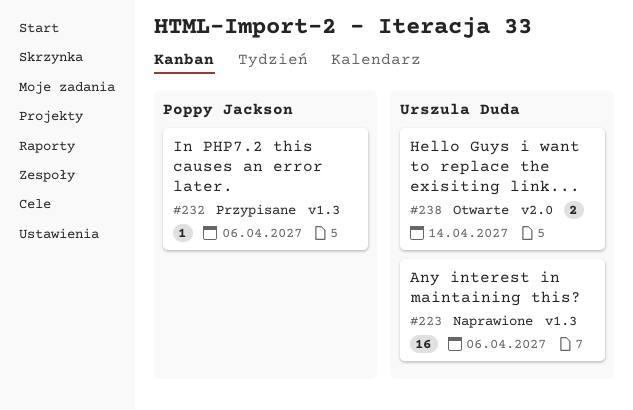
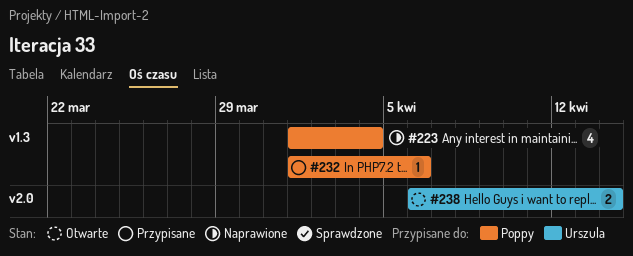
#223, owner: Urszula Duda -> Poppy Jackson
#223, estimate: 16 -> 4
#223, due: Apr 6 -> Apr 4

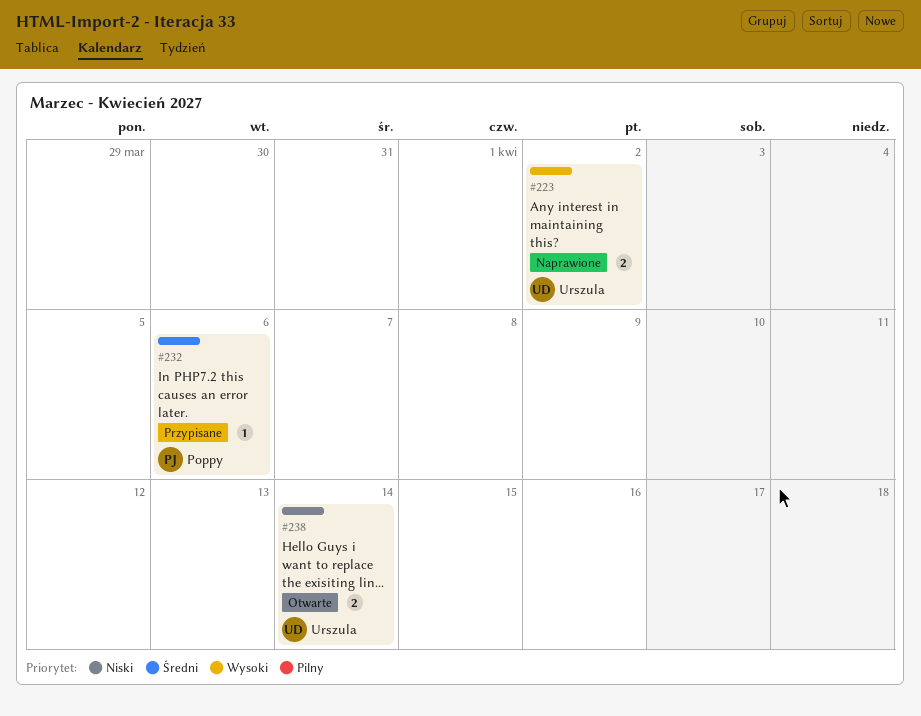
#223, owner: Poppy -> Urszula
#223, estimate: 4 -> 2
#223, due: Apr 4 -> Apr 2

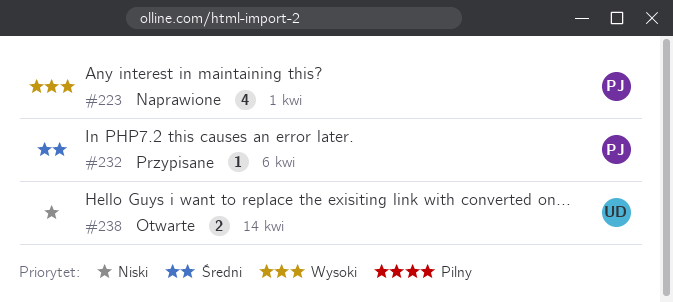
#223, owner: Urszula -> Poppy
#223, estimate: 2 -> 4
#223, due: Apr 2 -> Apr 1

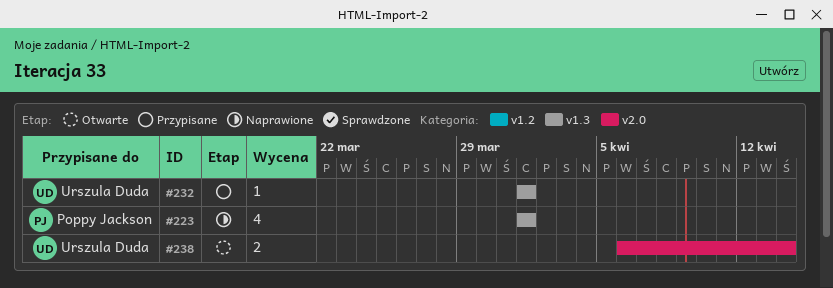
#232, owner: Poppy Jackson -> Urszula Duda
#232, due: Apr 6 -> Apr 1

